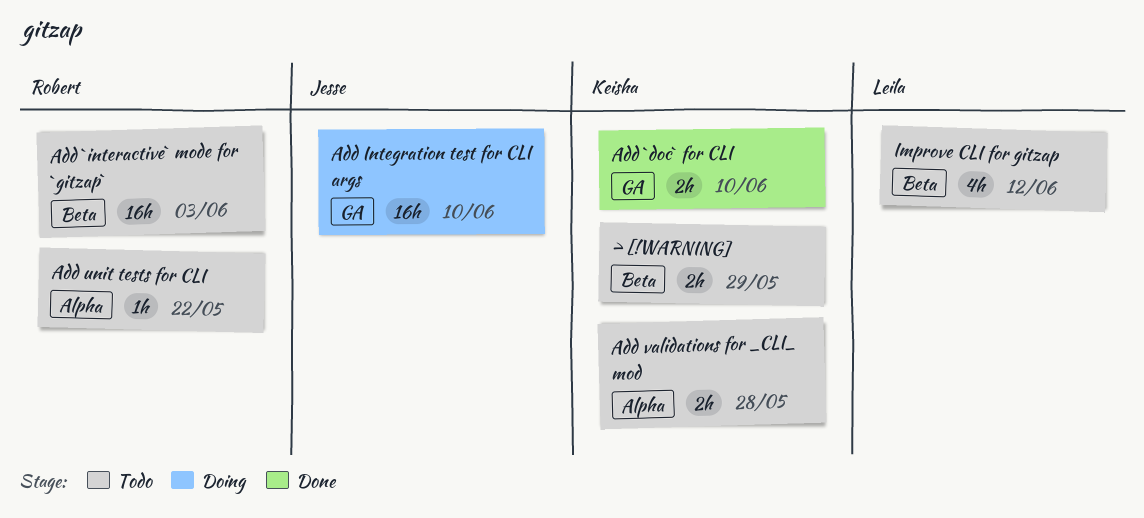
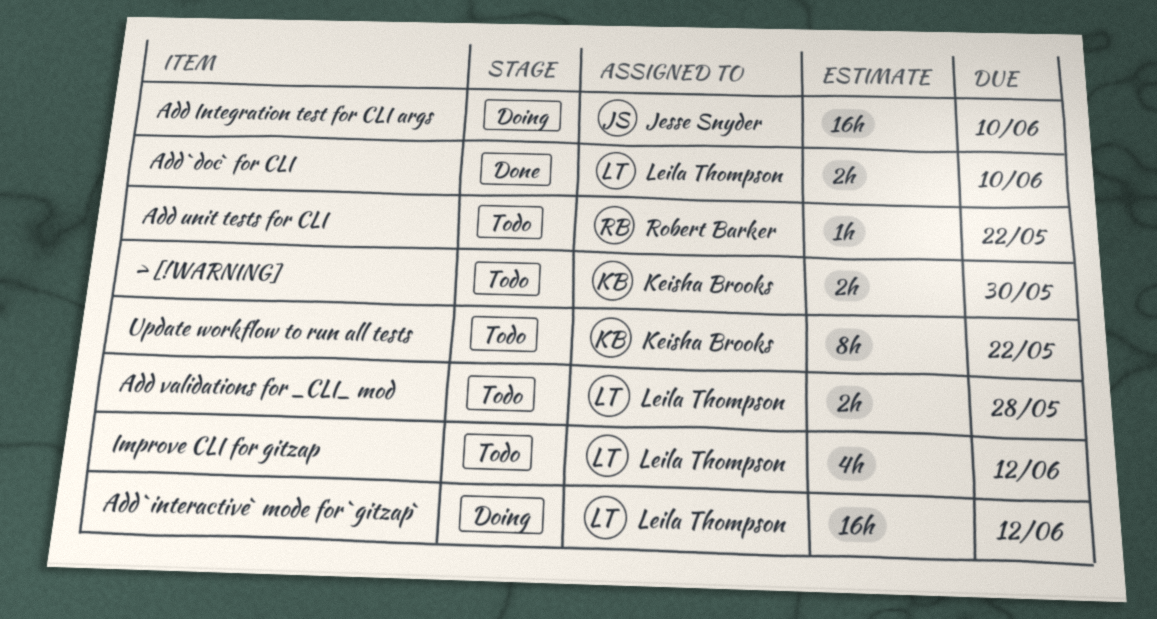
> [!WARNING], due: May 29 -> May 30
Add `doc` for CLI, owner: Keisha Brooks -> Leila Thompson
Add `interactive` mode for `gitzap`, status: Todo -> Doing
Add `interactive` mode for `gitzap`, owner: Robert Barker -> Leila Thompson
Add `interactive` mode for `gitzap`, due: Jun 3 -> Jun 12
Add validations for _CLI_ mod, owner: Keisha Brooks -> Leila Thompson
Update workflow to run all tests: none -> present

